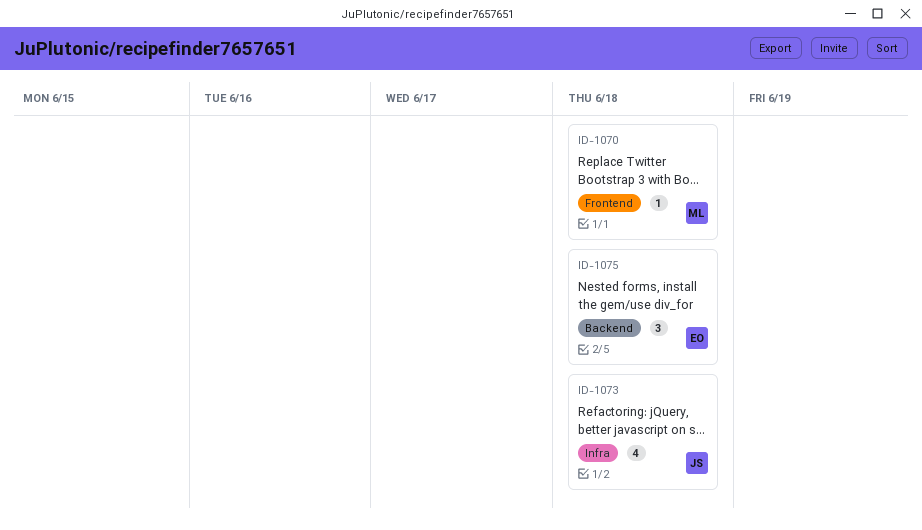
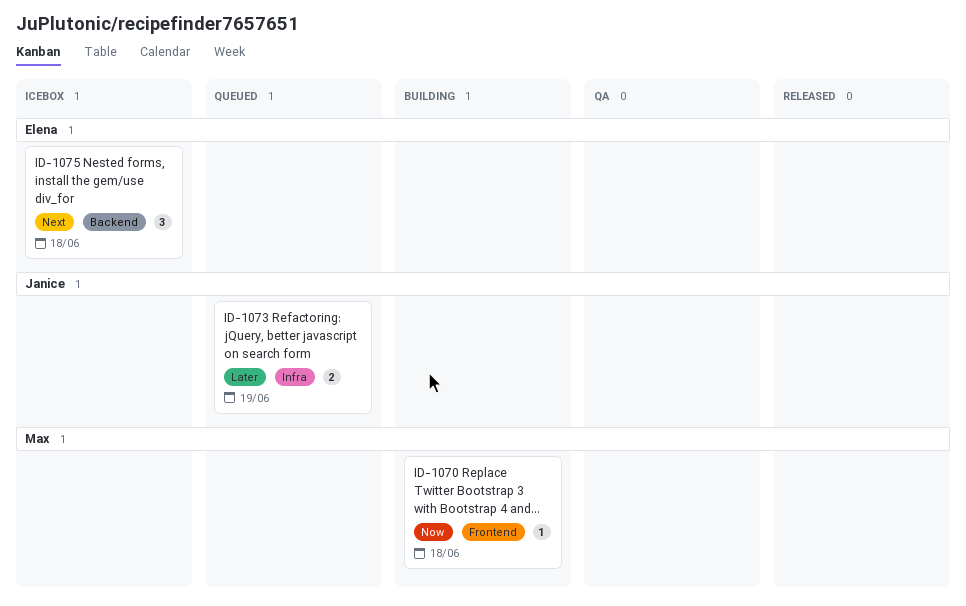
ID-1073, estimate: 4 -> 2
ID-1073, due: Jun 18 -> Jun 19

